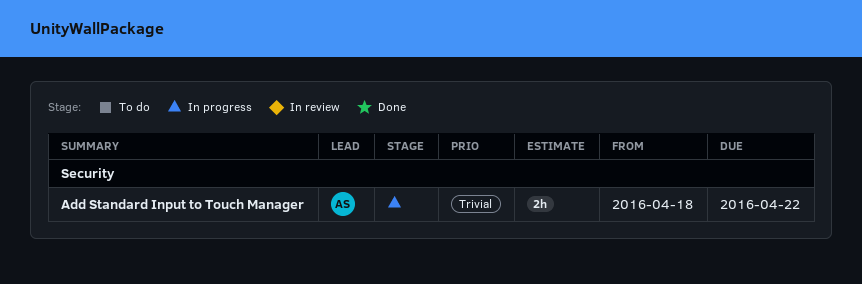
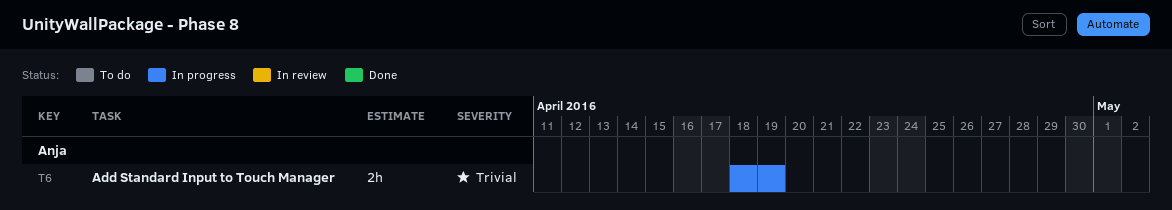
Add Standard Input to Touch Manager, due: Apr 22 -> Apr 19

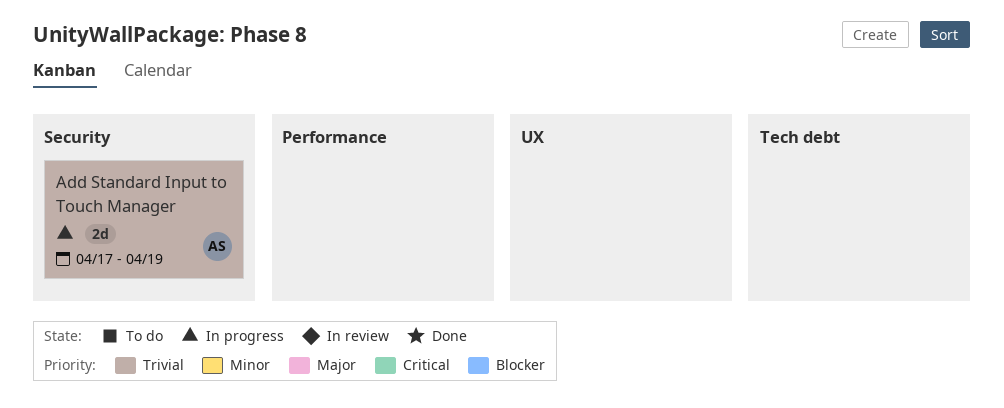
Add Standard Input to Touch Manager, estimate: 2h -> 2d
Add Standard Input to Touch Manager, start: Apr 18 -> Apr 17

